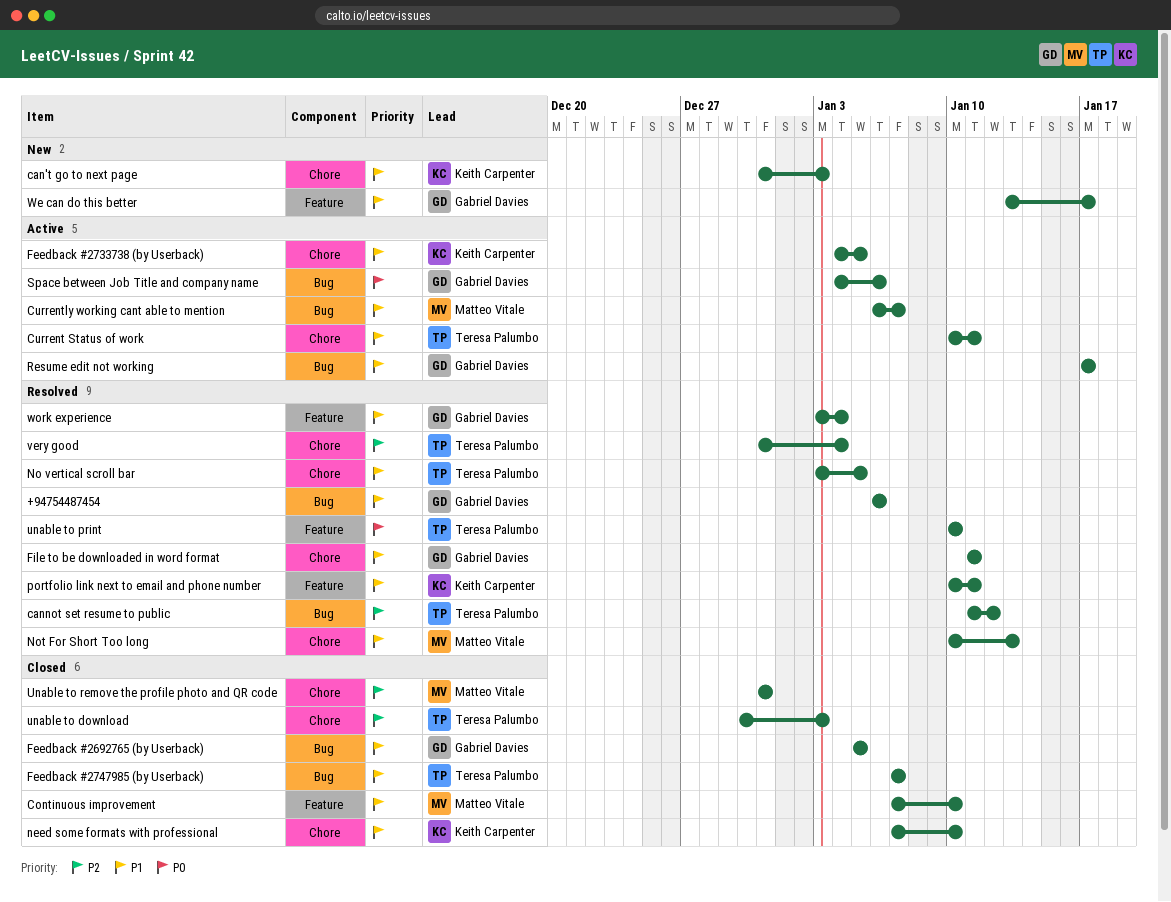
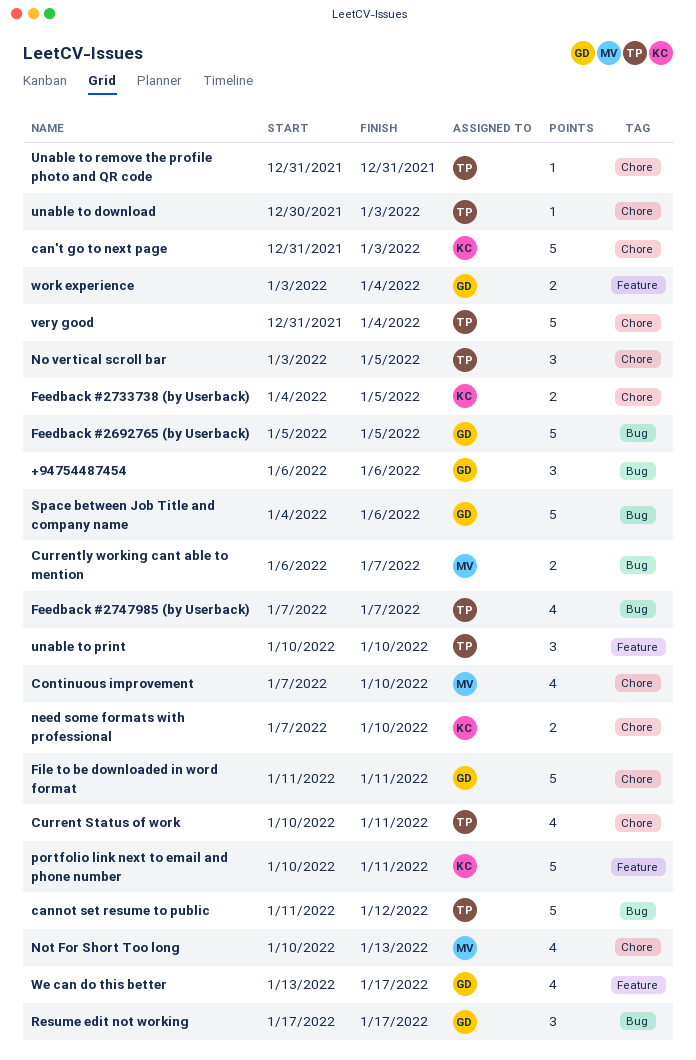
Continuous improvement, label: Feature -> Chore
Unable to remove the profile photo and QR code, owner: Matteo Vitale -> Teresa Palumbo

